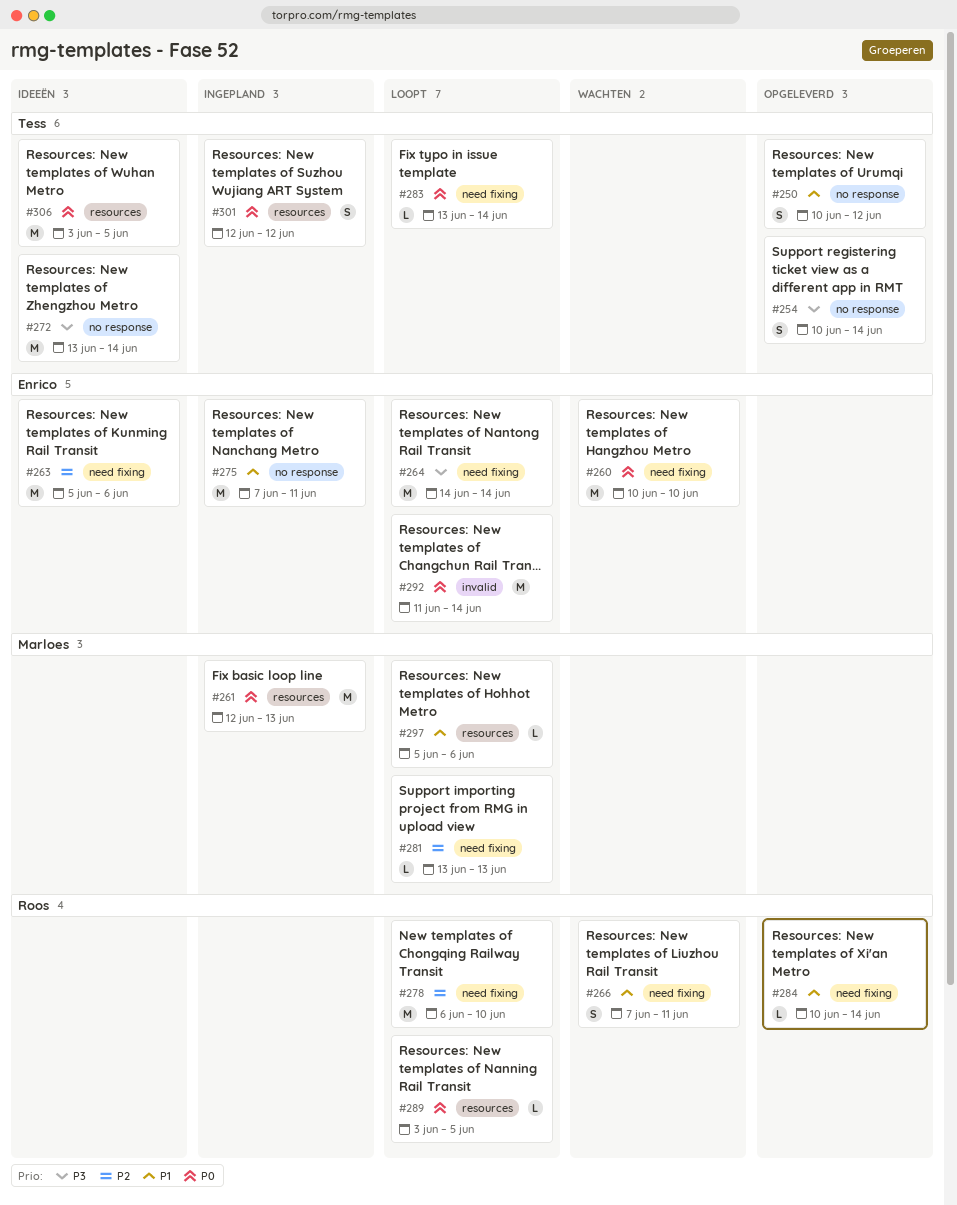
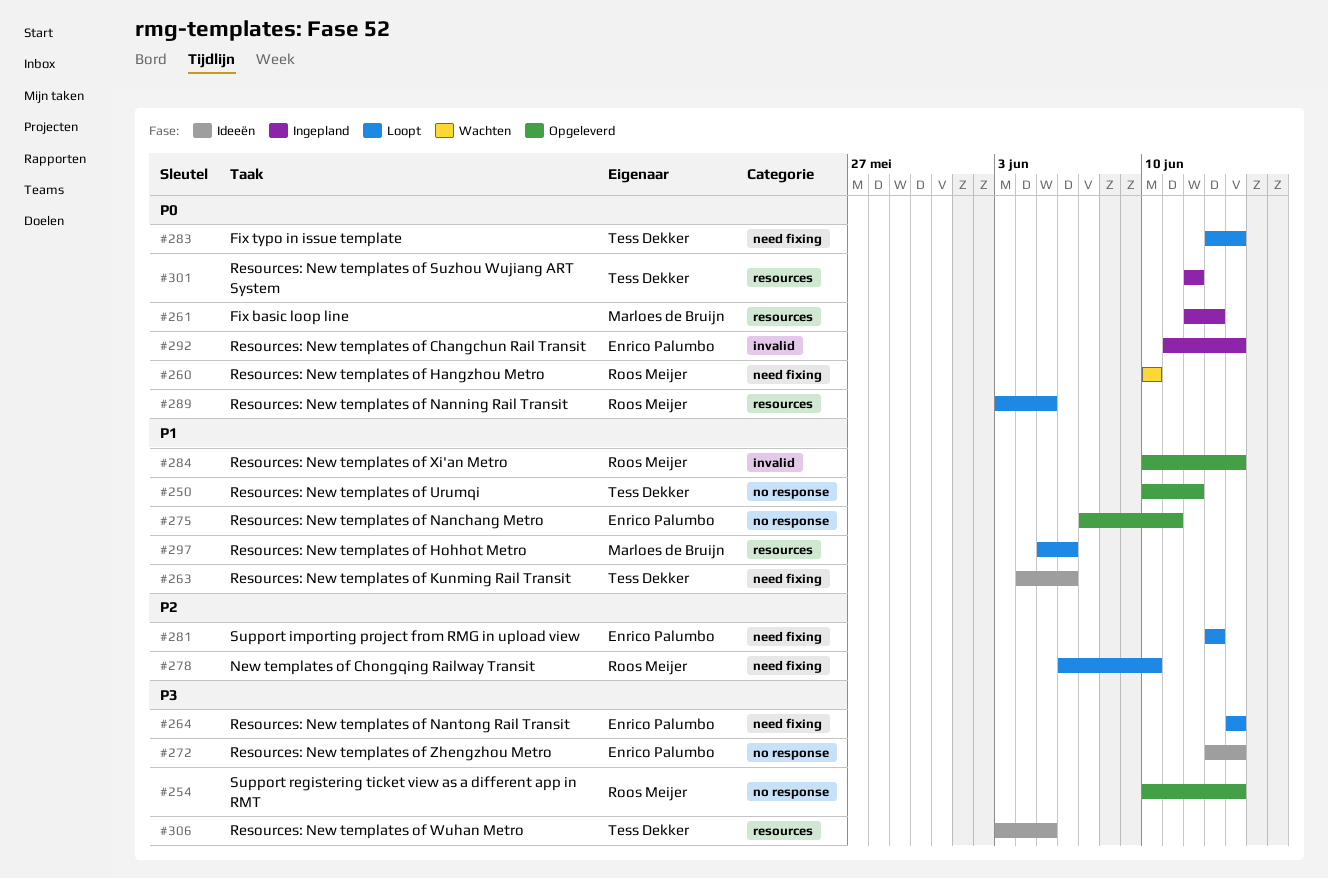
#254, owner: Tess Dekker -> Roos Meijer
#260, owner: Enrico Palumbo -> Roos Meijer
#263, owner: Enrico Palumbo -> Tess Dekker
#263, priority: P2 -> P1
#263, start: Jun 5 -> Jun 4
#266: present -> none
#272, owner: Tess Dekker -> Enrico Palumbo
#275, status: Ingepland -> Opgeleverd
#281, owner: Marloes de Bruijn -> Enrico Palumbo
#284, label: need fixing -> invalid
#292, status: Loopt -> Ingepland
#306, priority: P0 -> P3

